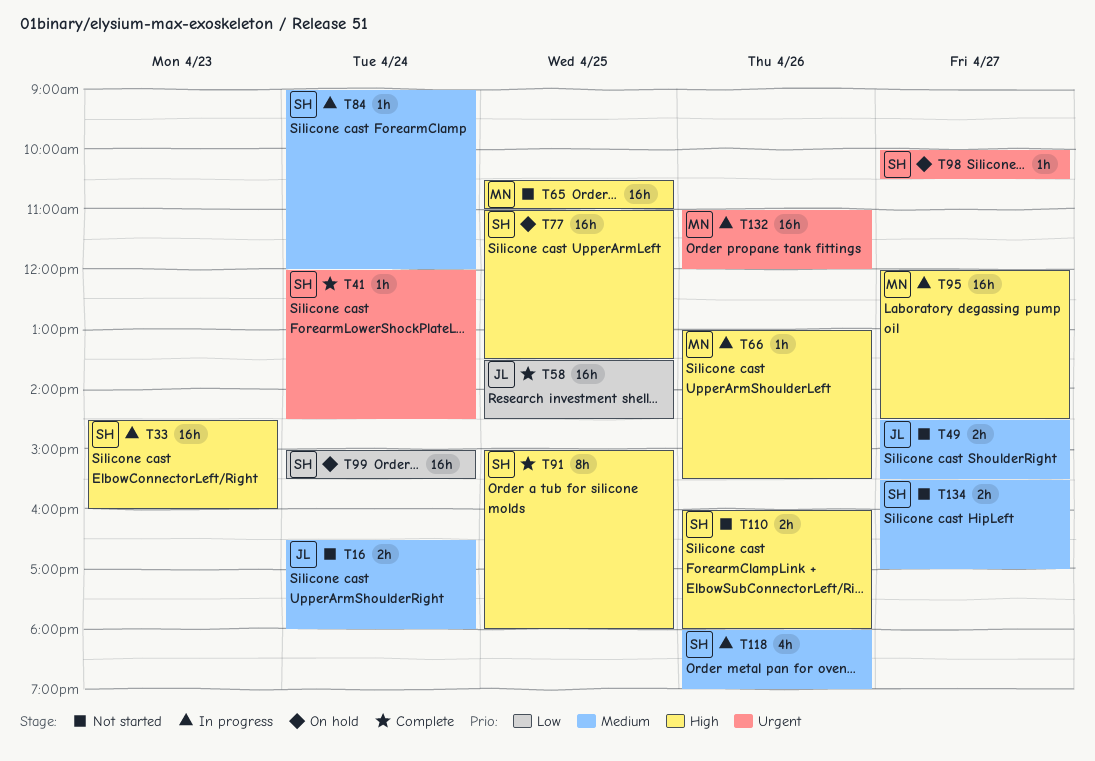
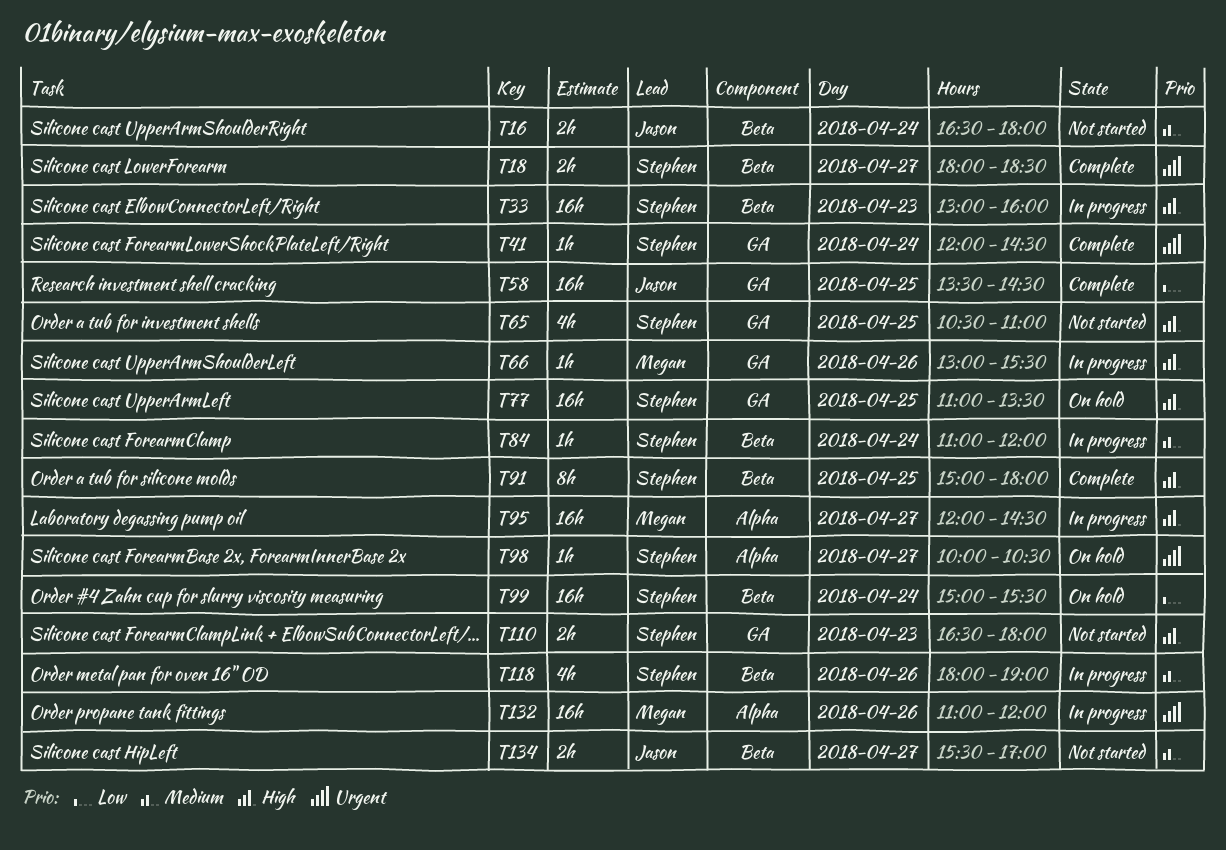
T18: none -> present
T33, begins: 14:30 -> 13:00
T49: present -> none
T65, owner: Megan -> Stephen
T65, estimate: 16h -> 4h
T84, begins: 09:00 -> 11:00
T110, day: Apr 26 -> Apr 23
T110, begins: 16:00 -> 16:30
T134, owner: Stephen -> Jason

